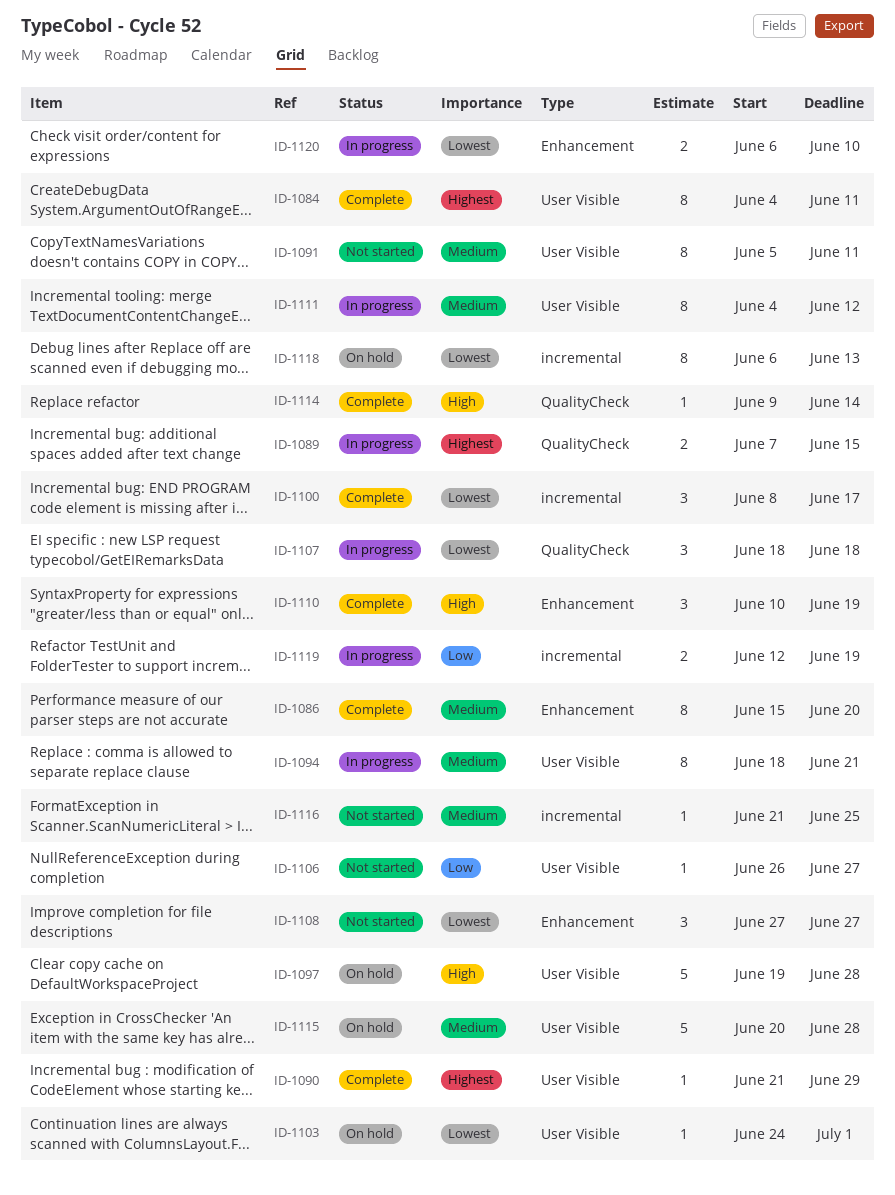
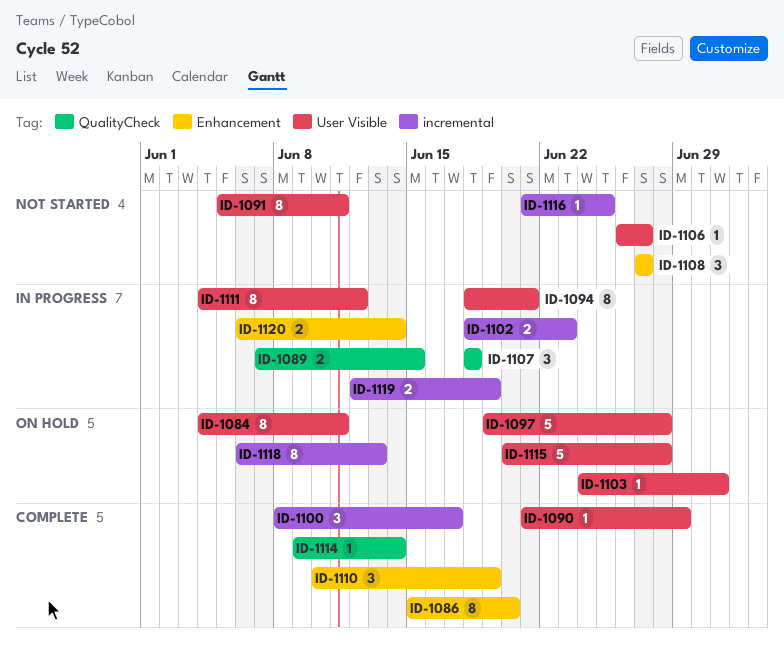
ID-1084, status: Complete -> On hold
ID-1102: none -> present
ID-1120, due: Jun 10 -> Jun 14

